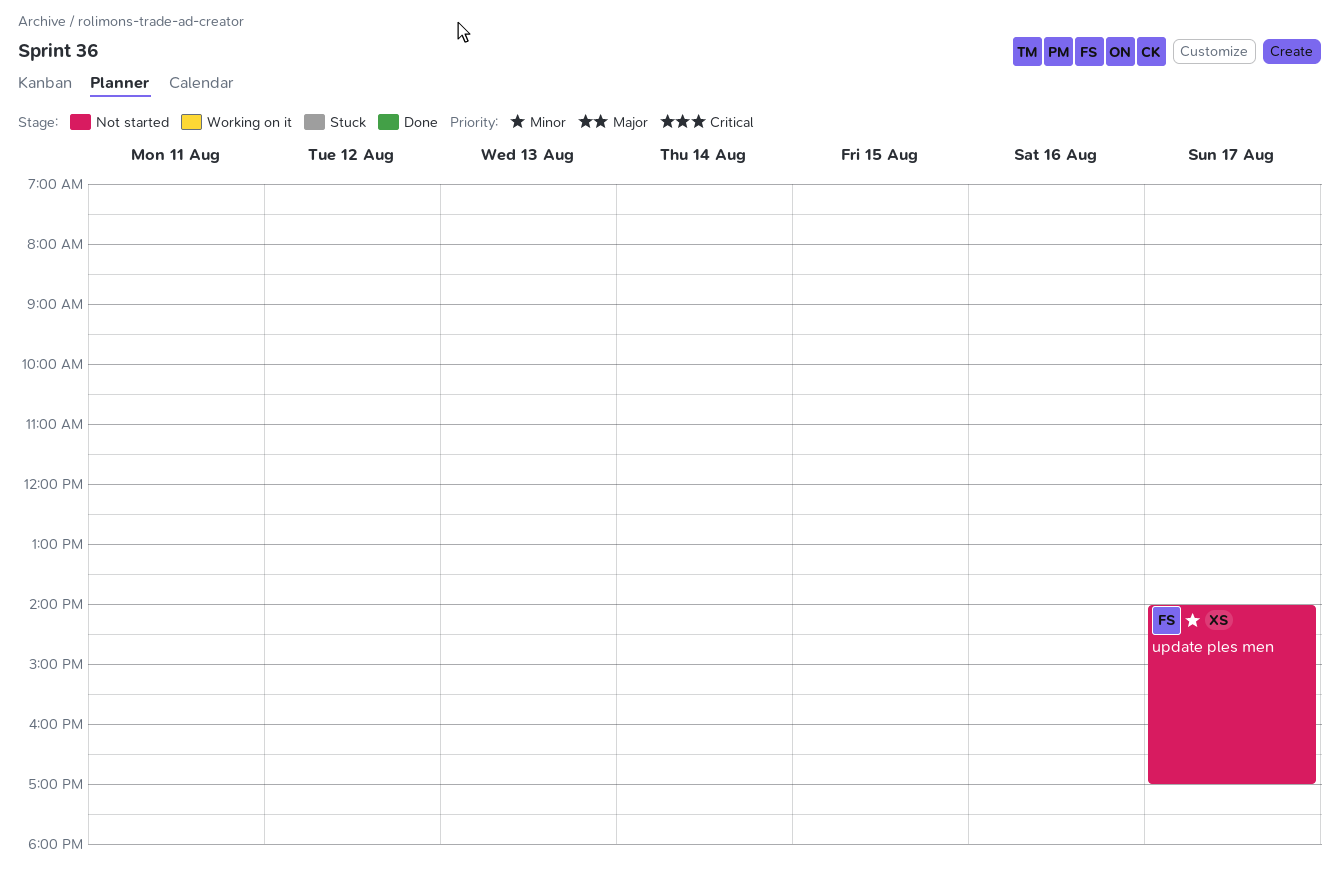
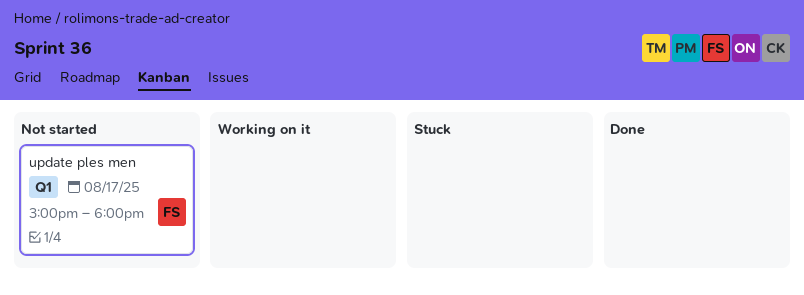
update ples men, begins: 14:00 -> 15:00
update ples men, ends: 17:00 -> 18:00

